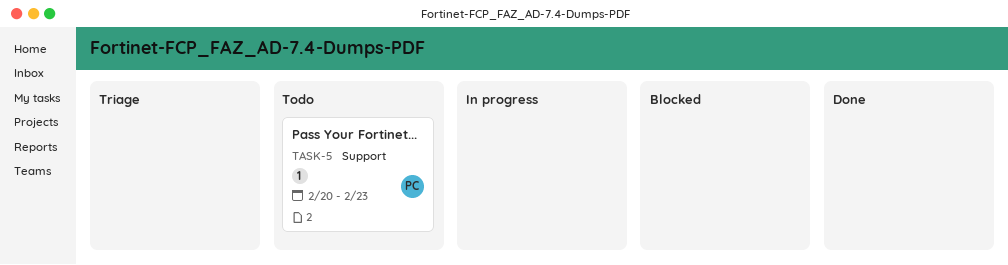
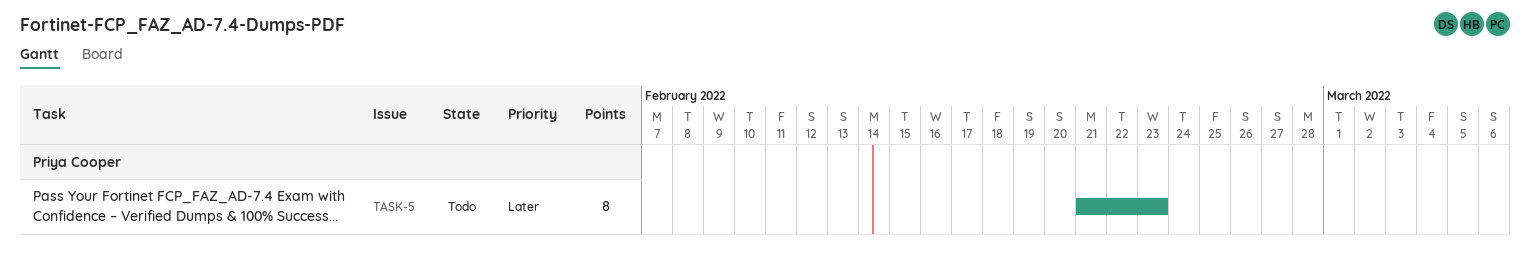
TASK-5, estimate: 1 -> 8
TASK-5, start: Feb 20 -> Feb 21

